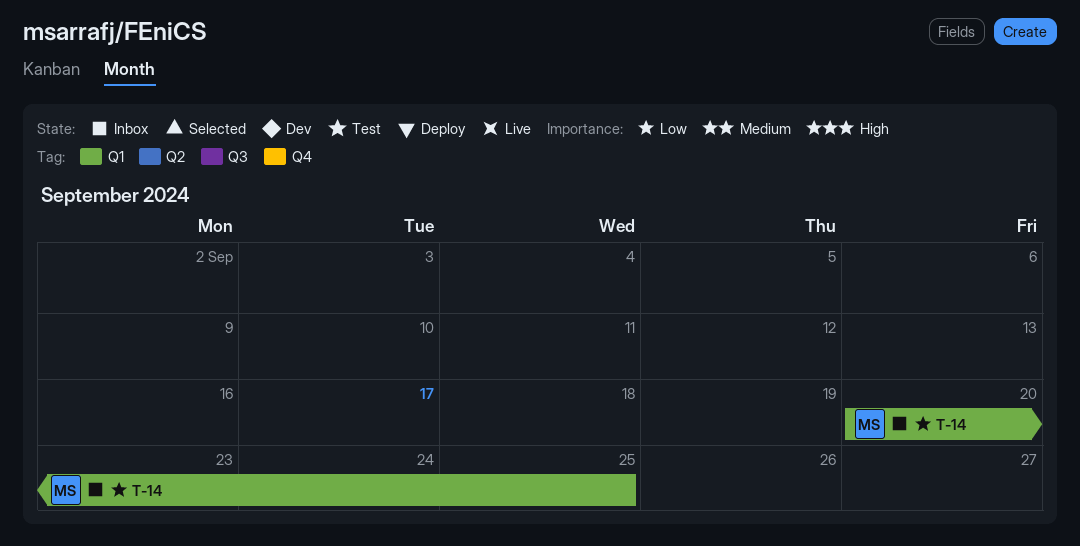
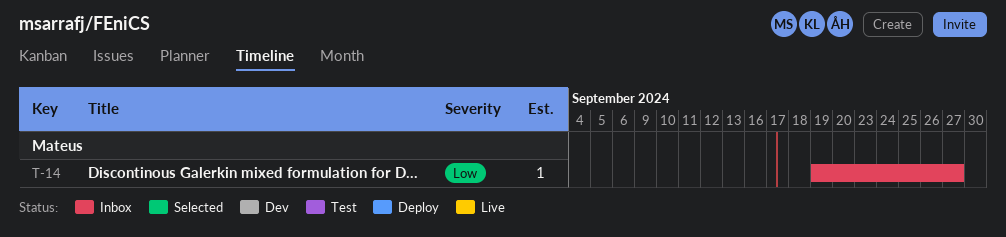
T-14, start: Sep 20 -> Sep 19
T-14, due: Sep 25 -> Sep 27

